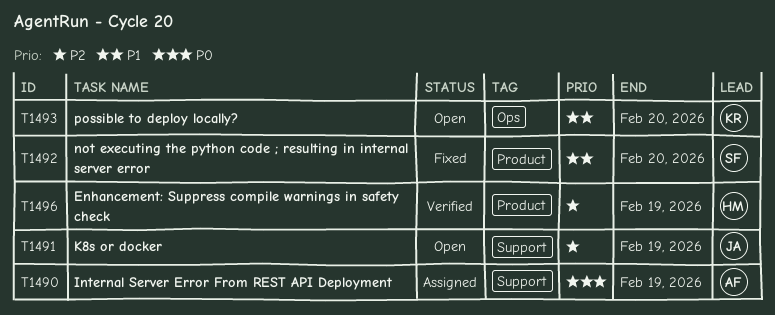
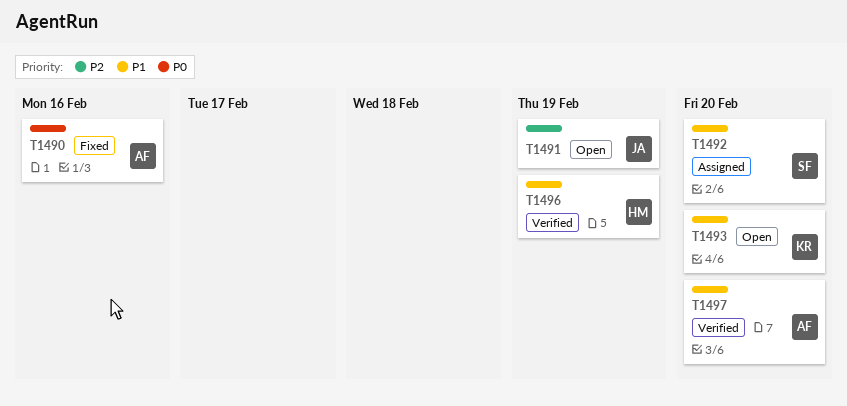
T1490, status: Assigned -> Fixed
T1490, due: Feb 19 -> Feb 16
T1492, status: Fixed -> Assigned
T1496, priority: P2 -> P1
T1497: none -> present

